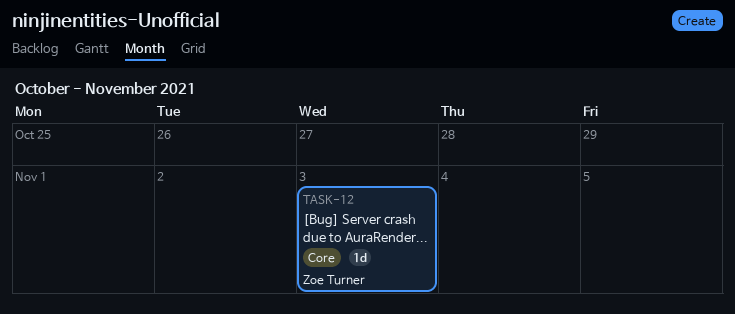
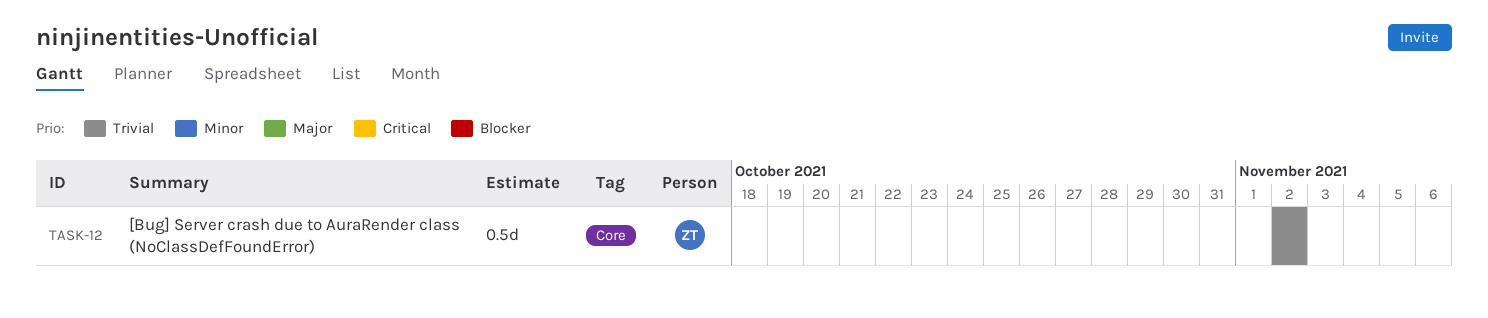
TASK-12, estimate: 1d -> 0.5d
TASK-12, due: Nov 3 -> Nov 2

